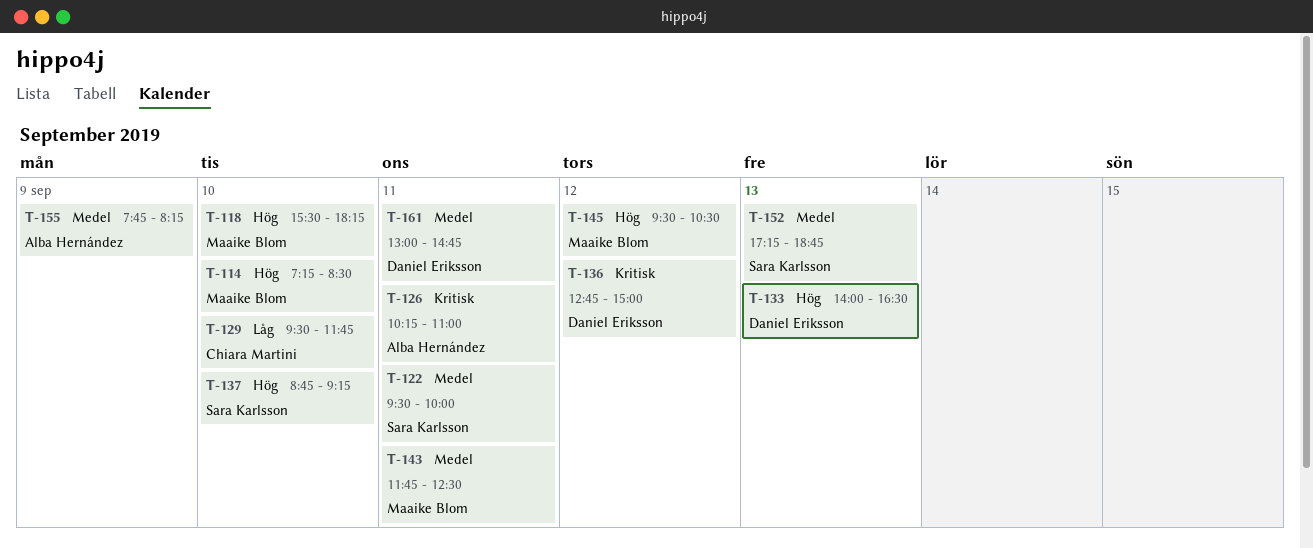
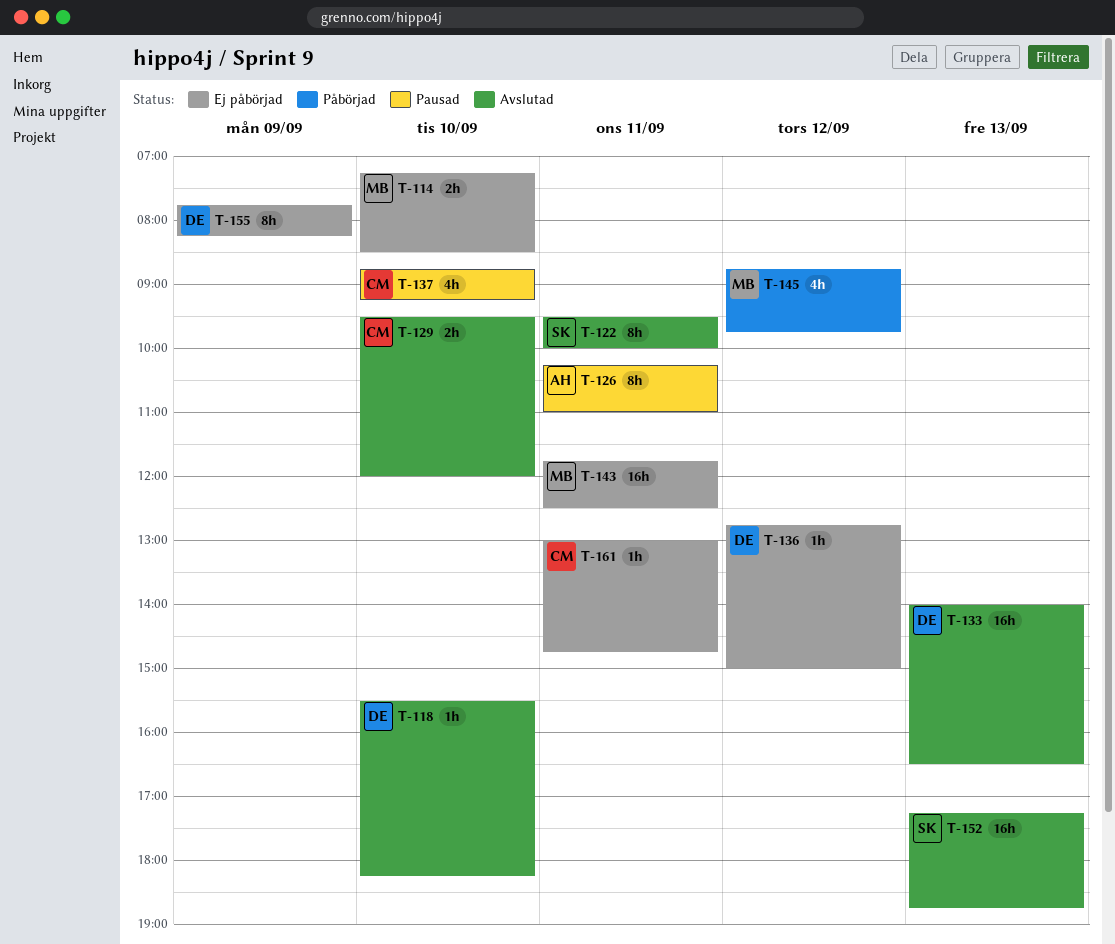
T-118, owner: Maaike Blom -> Daniel Eriksson
T-129, ends: 11:45 -> 12:00
T-137, owner: Sara Karlsson -> Chiara Martini
T-145, begins: 09:30 -> 08:45
T-145, ends: 10:30 -> 09:45
T-155, owner: Alba Hernández -> Daniel Eriksson
T-161, owner: Daniel Eriksson -> Chiara Martini

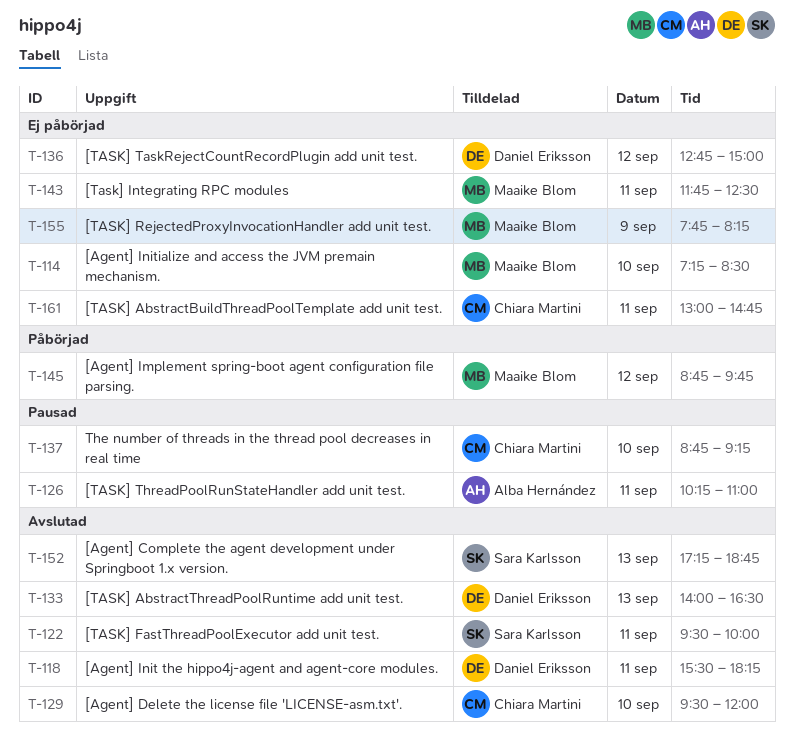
T-118, day: Sep 10 -> Sep 11
T-155, owner: Daniel Eriksson -> Maaike Blom

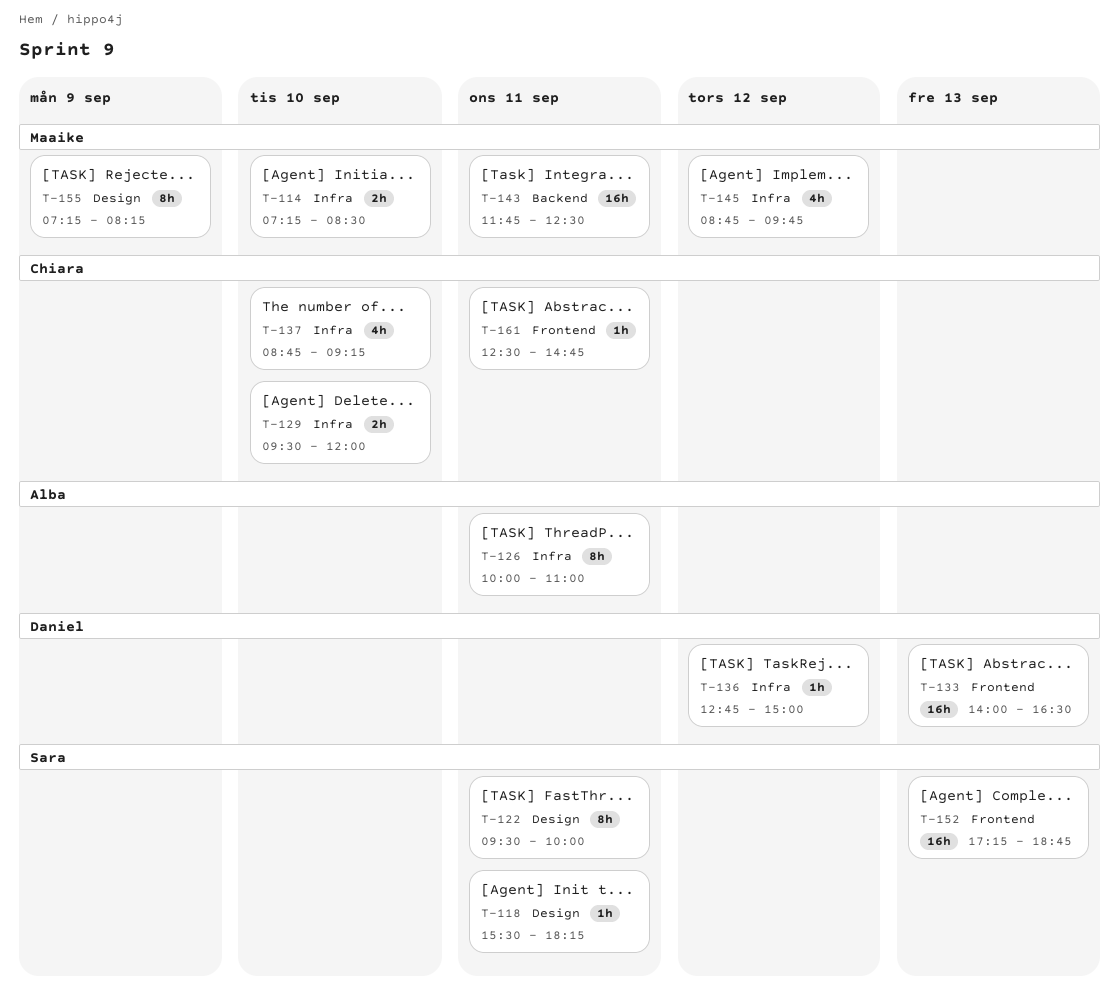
T-118, owner: Daniel Eriksson -> Sara Karlsson
T-126, begins: 10:15 -> 10:00
T-155, begins: 07:45 -> 07:15
T-161, begins: 13:00 -> 12:30

